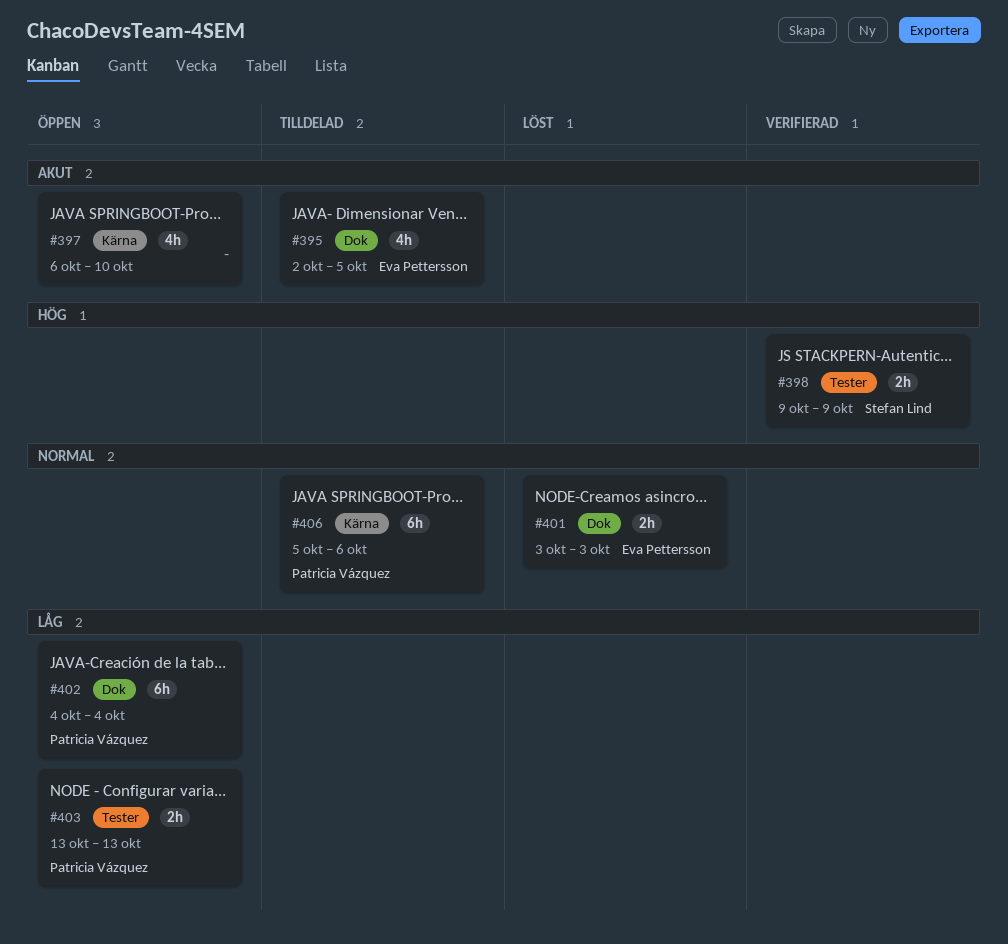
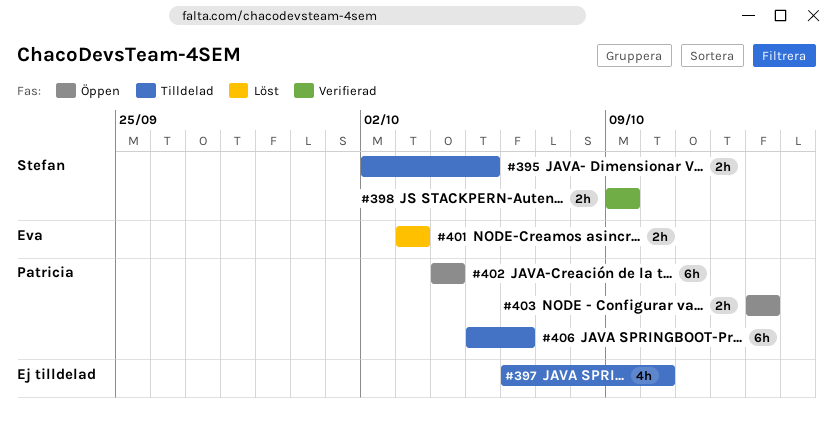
#395, owner: Eva Pettersson -> Stefan Lind
#395, estimate: 4h -> 2h
#397, status: Öppen -> Tilldelad

